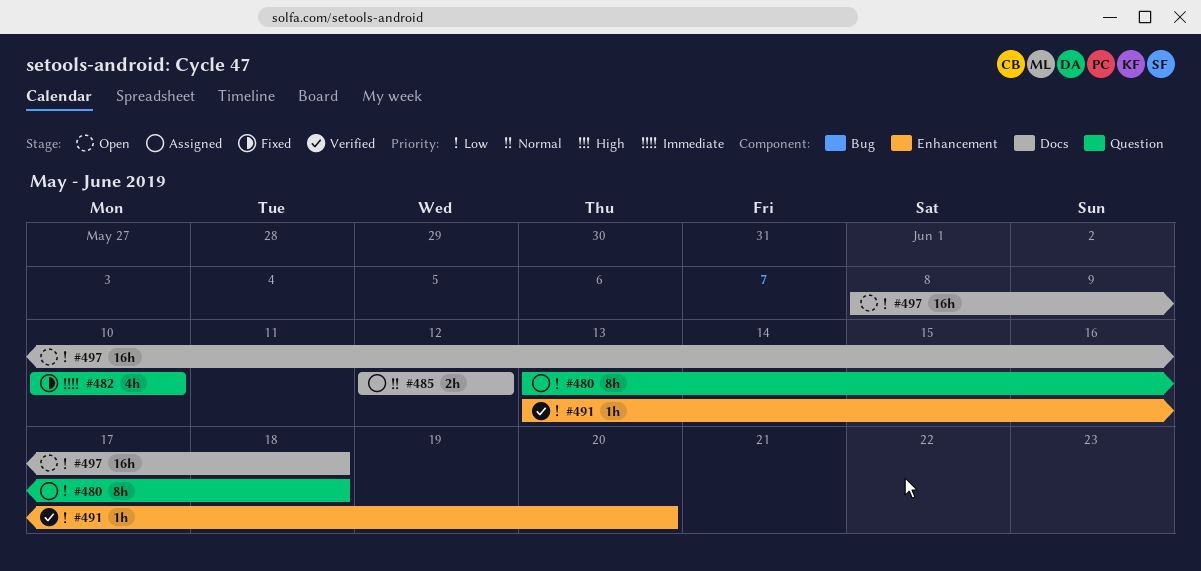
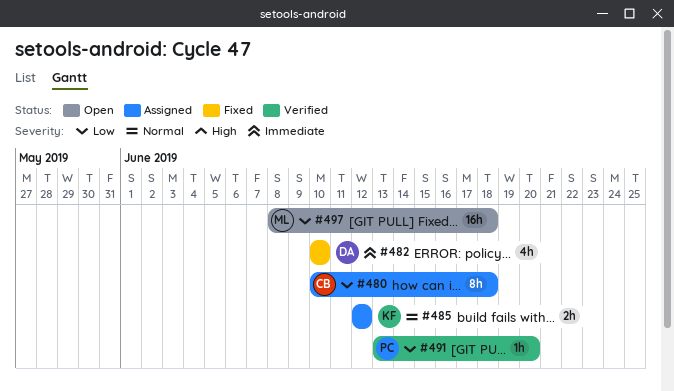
#480, start: Jun 13 -> Jun 10

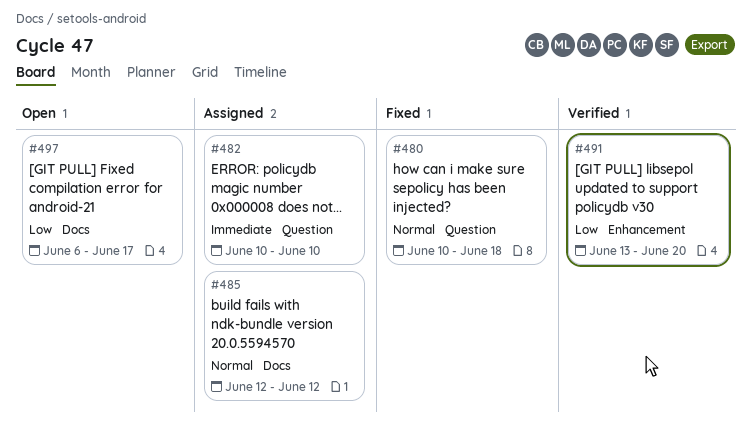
#480, status: Assigned -> Fixed
#480, priority: Low -> Normal
#482, status: Fixed -> Assigned
#497, start: Jun 8 -> Jun 6
#497, due: Jun 18 -> Jun 17

